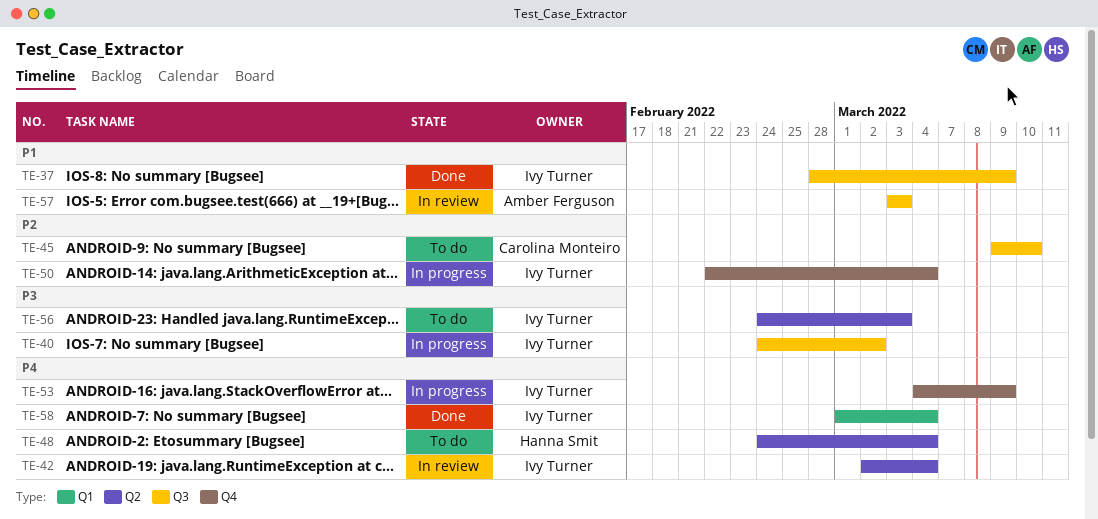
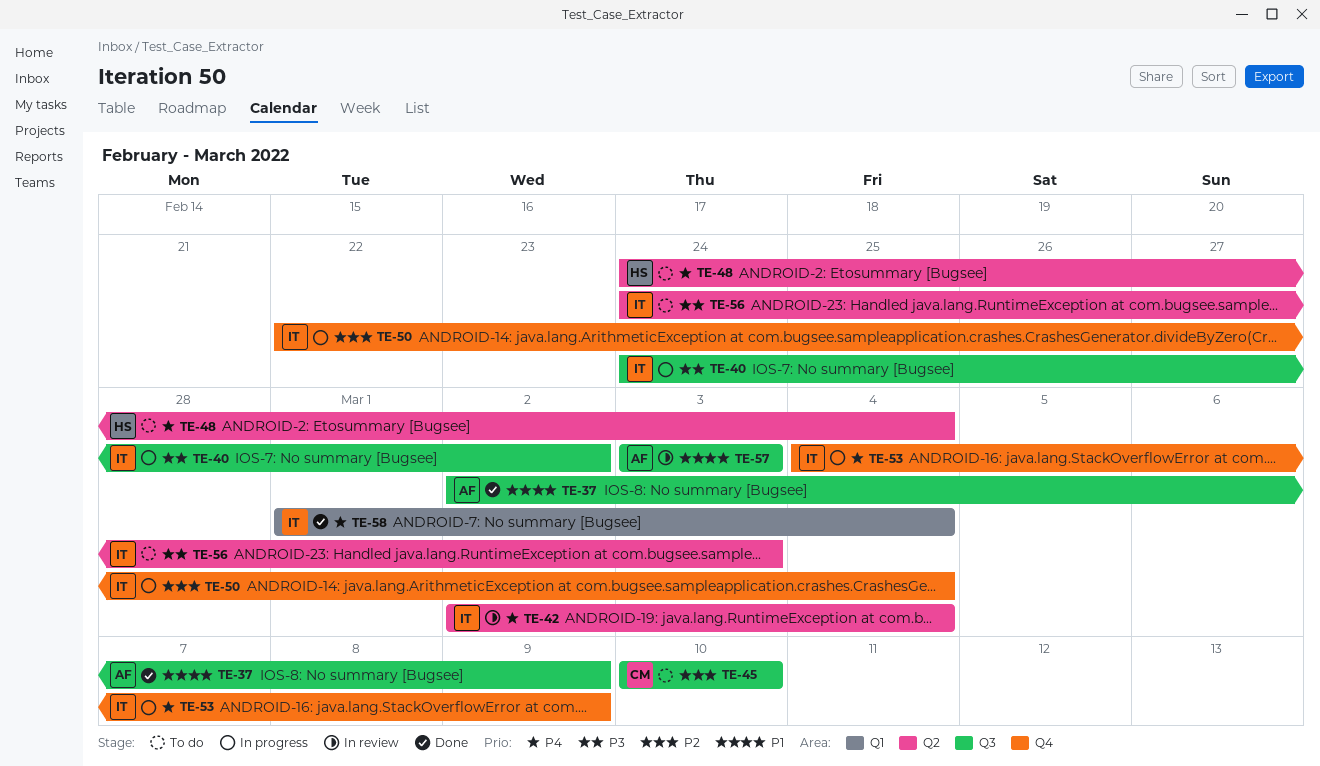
TE-37, owner: Ivy Turner -> Amber Ferguson
TE-37, start: Feb 28 -> Mar 2
TE-45, start: Mar 9 -> Mar 10

